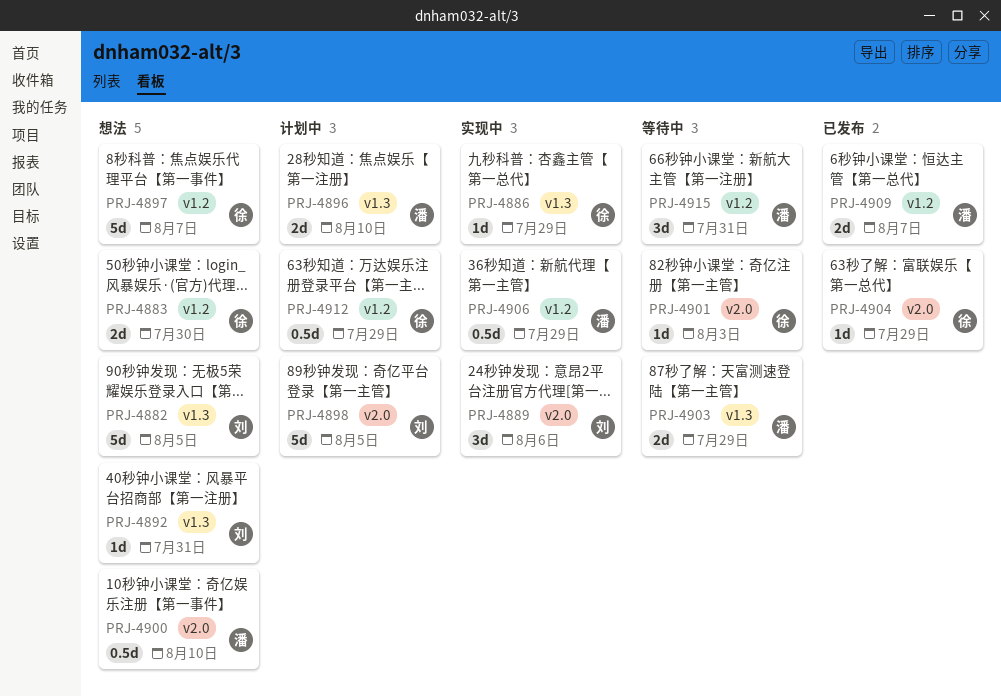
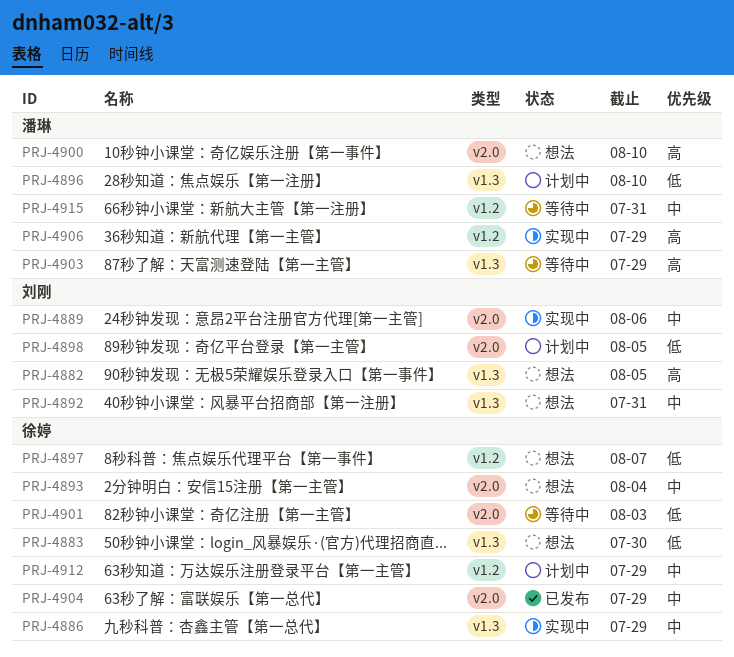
PRJ-4883, label: v1.2 -> v1.3
PRJ-4893: none -> present
PRJ-4909: present -> none

